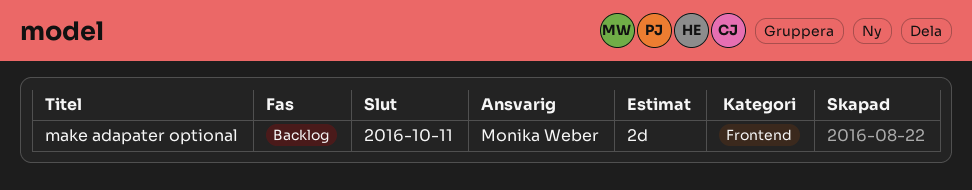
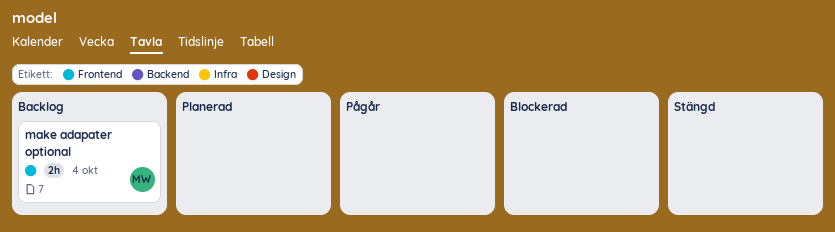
make adapater optional, estimate: 2d -> 2h
make adapater optional, due: Oct 11 -> Oct 4

